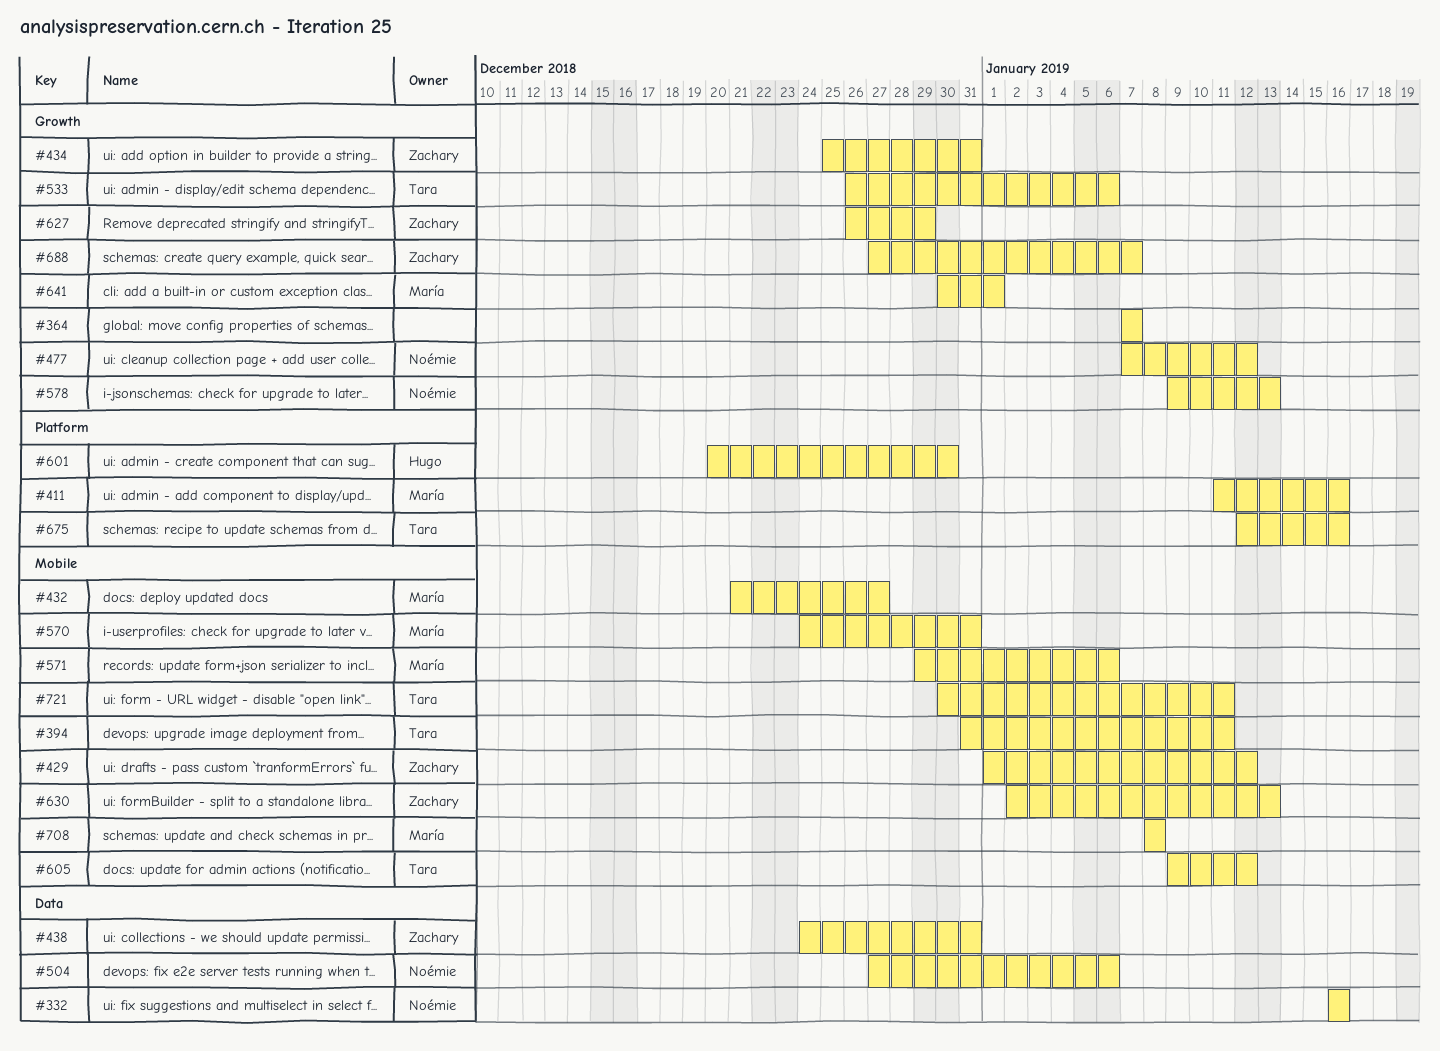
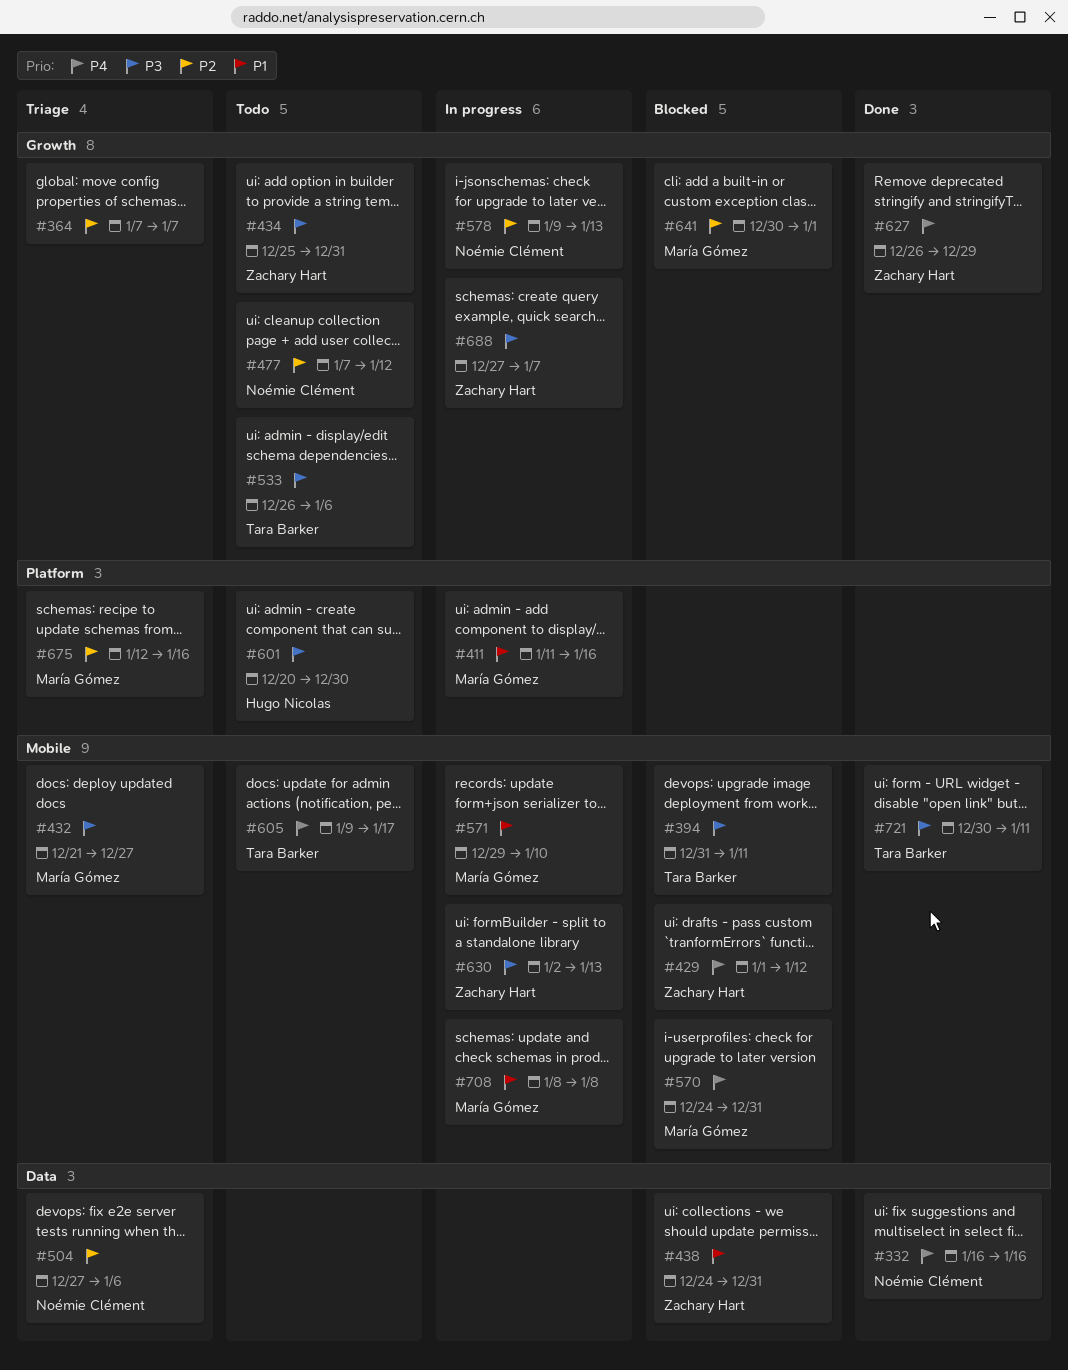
#571, due: Jan 6 -> Jan 10
#605, due: Jan 12 -> Jan 17
#675, owner: Tara Barker -> María Gómez

